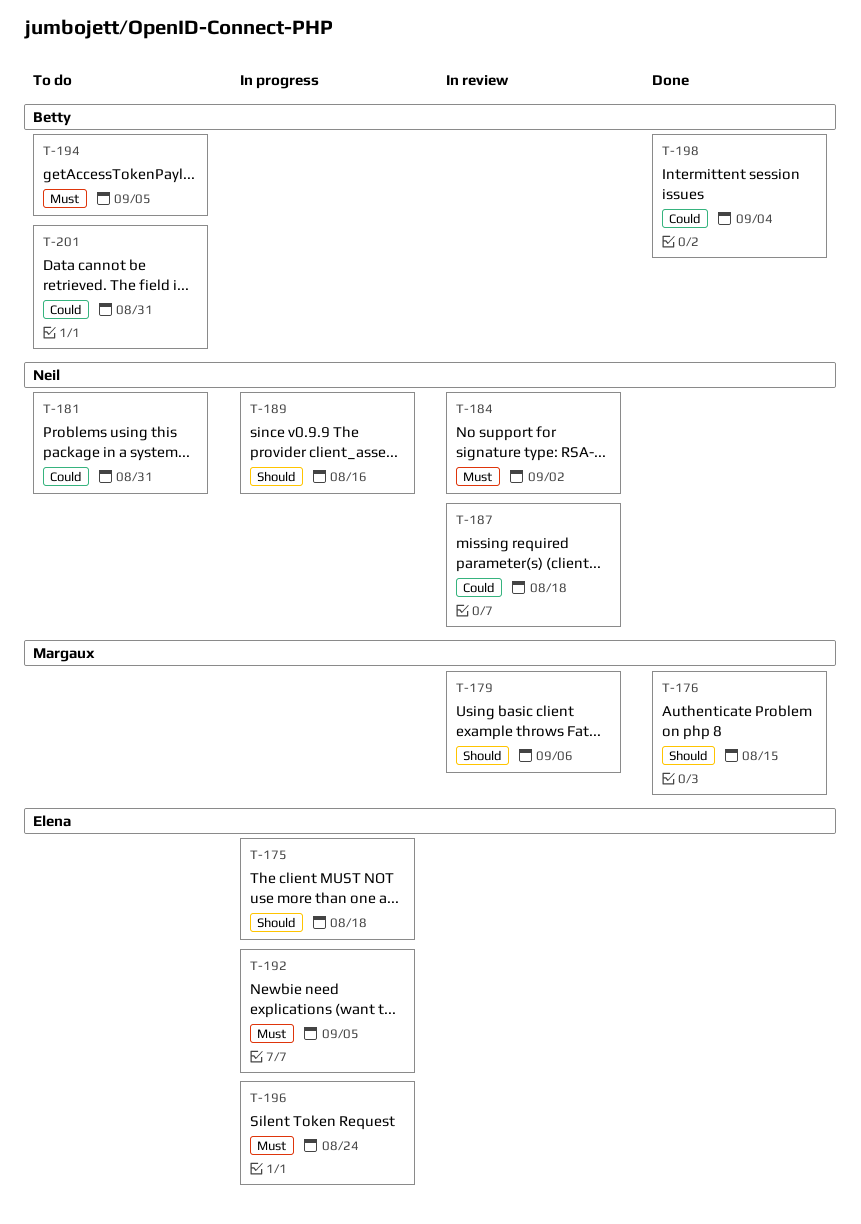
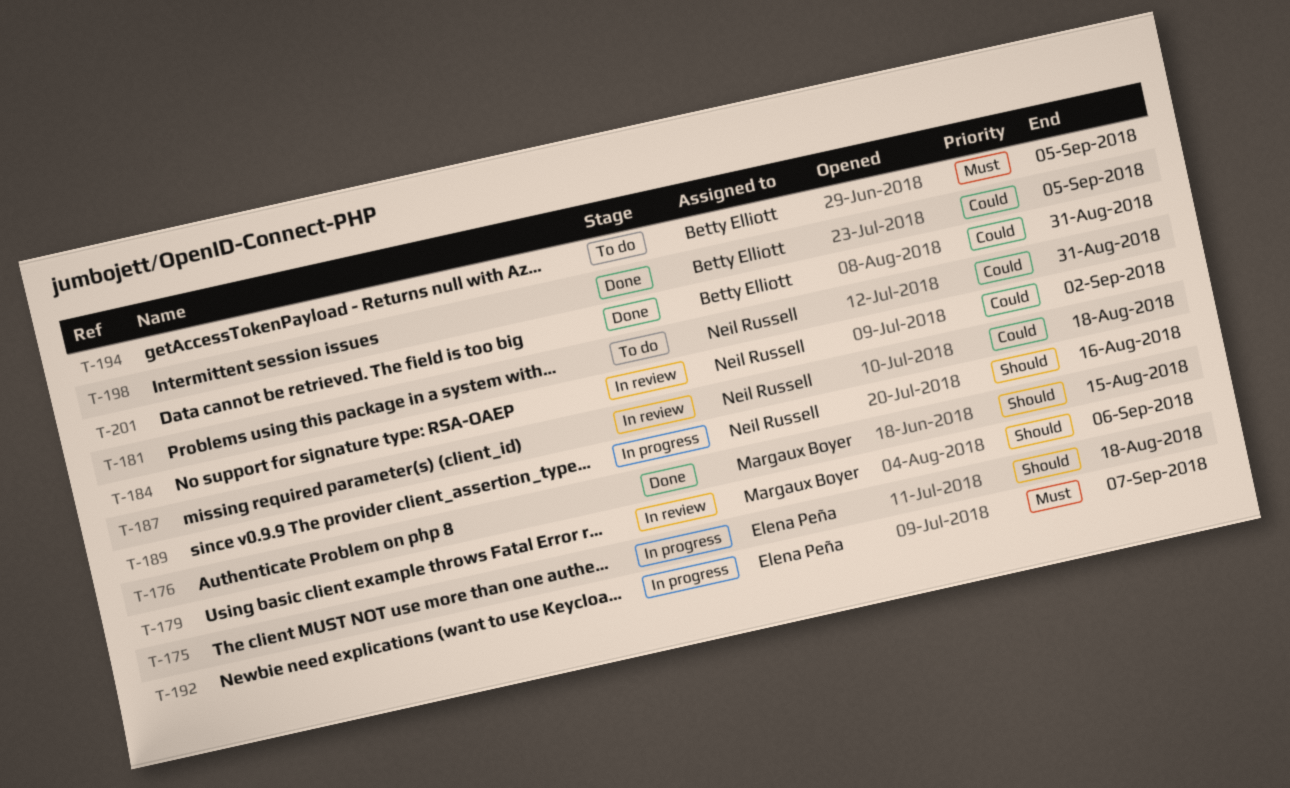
T-184, priority: Must -> Could
T-192, due: Sep 5 -> Sep 7
T-196: present -> none
T-198, due: Sep 4 -> Sep 5
T-201, status: To do -> Done

